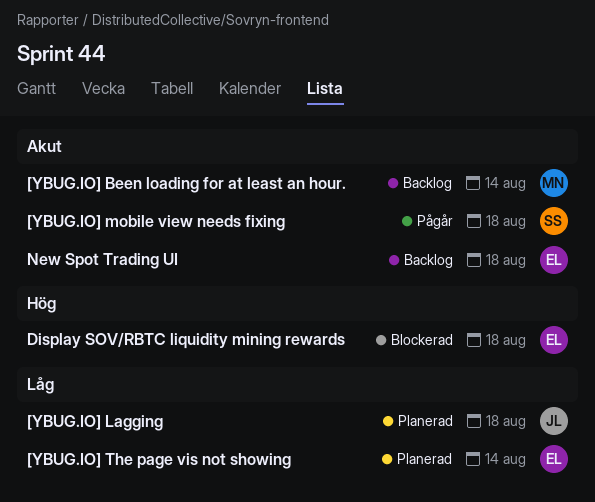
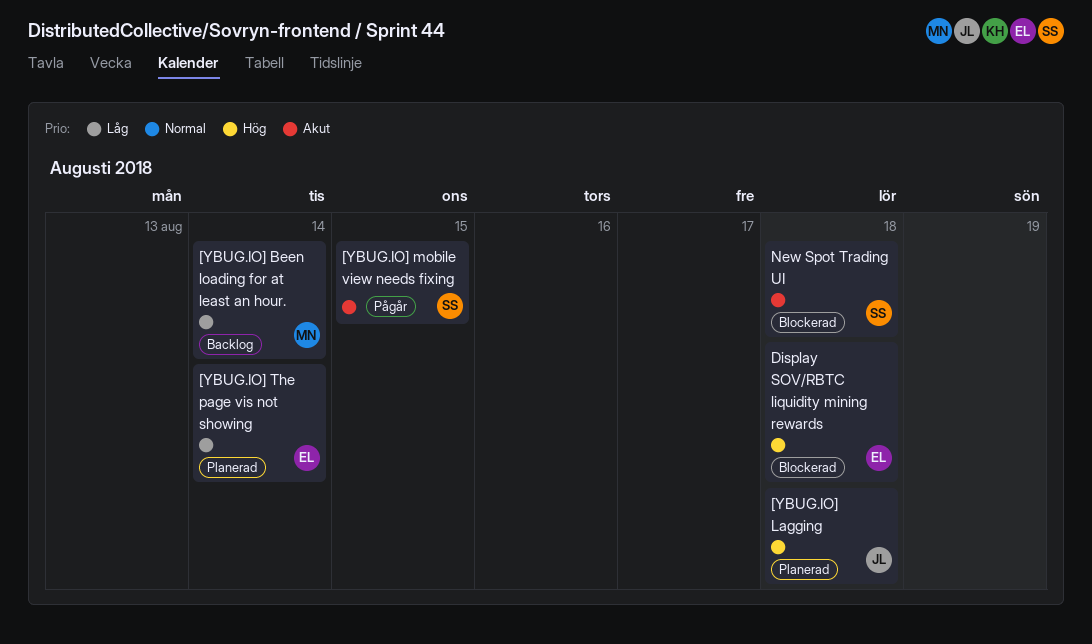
[YBUG.IO] Been loading for at least an hour., priority: Akut -> Låg
[YBUG.IO] Lagging, priority: Låg -> Hög
[YBUG.IO] mobile view needs fixing, due: Aug 18 -> Aug 15
New Spot Trading UI, status: Backlog -> Blockerad
New Spot Trading UI, owner: EL -> SS

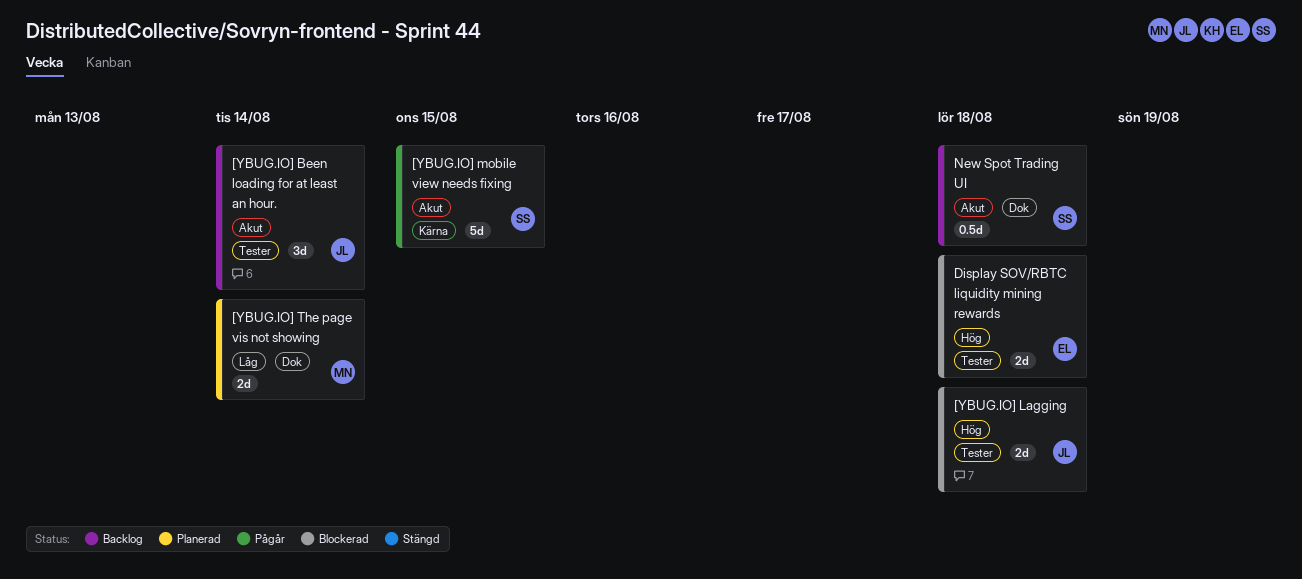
[YBUG.IO] Been loading for at least an hour., owner: MN -> JL
[YBUG.IO] Been loading for at least an hour., priority: Låg -> Akut
[YBUG.IO] Lagging, status: Planerad -> Blockerad
[YBUG.IO] The page vis not showing, owner: EL -> MN
New Spot Trading UI, status: Blockerad -> Backlog

